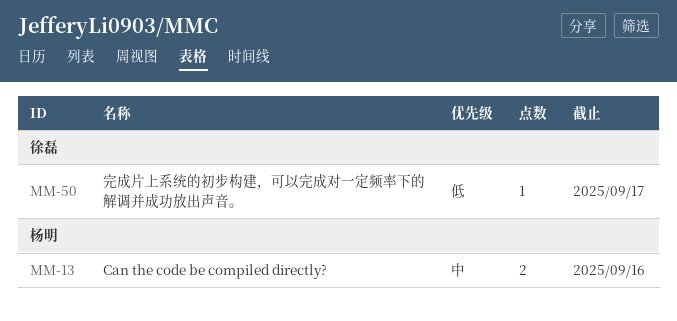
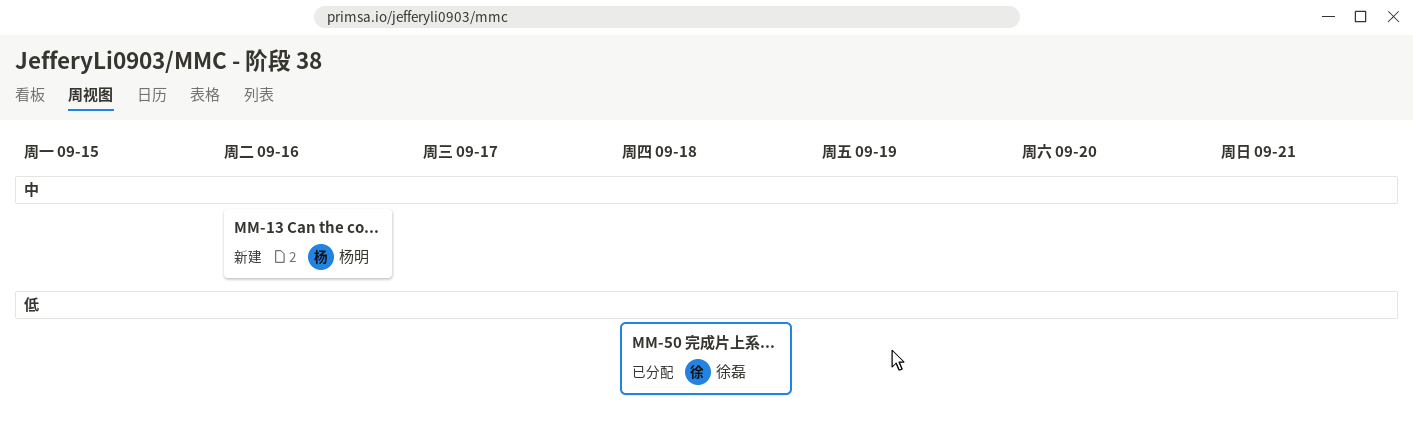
MM-50, due: Sep 17 -> Sep 18

